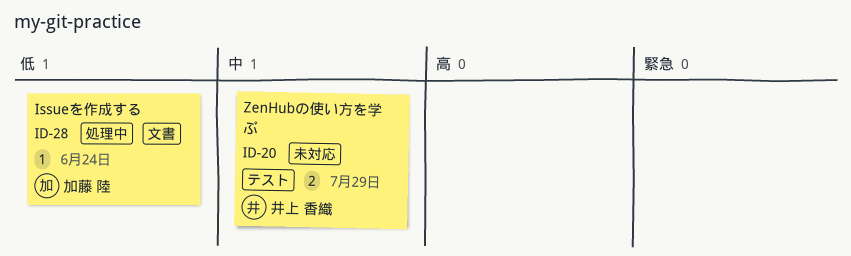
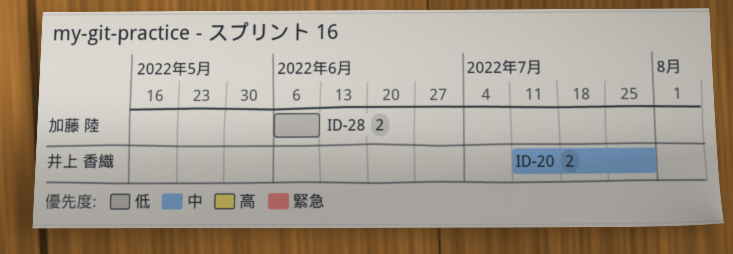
ID-28, estimate: 1 -> 2
ID-28, due: Jun 24 -> Jun 10

